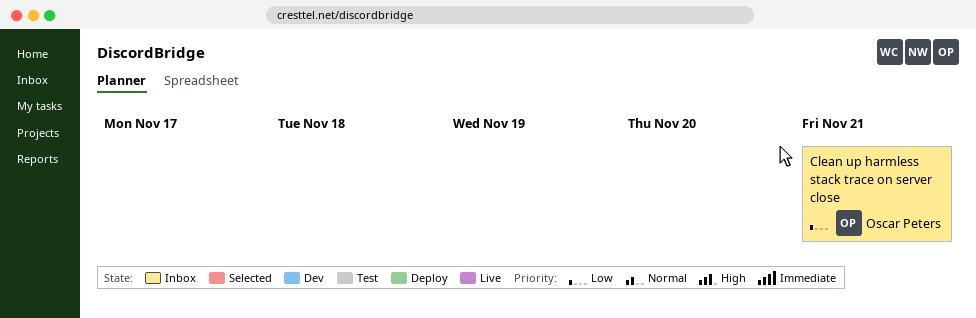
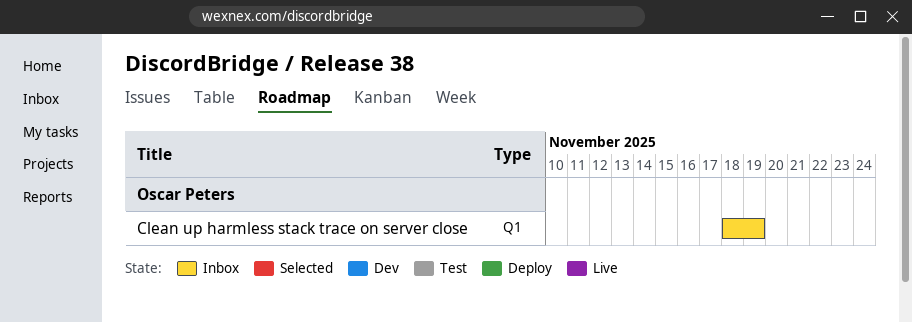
Clean up harmless stack trace on server close, due: Nov 21 -> Nov 19

